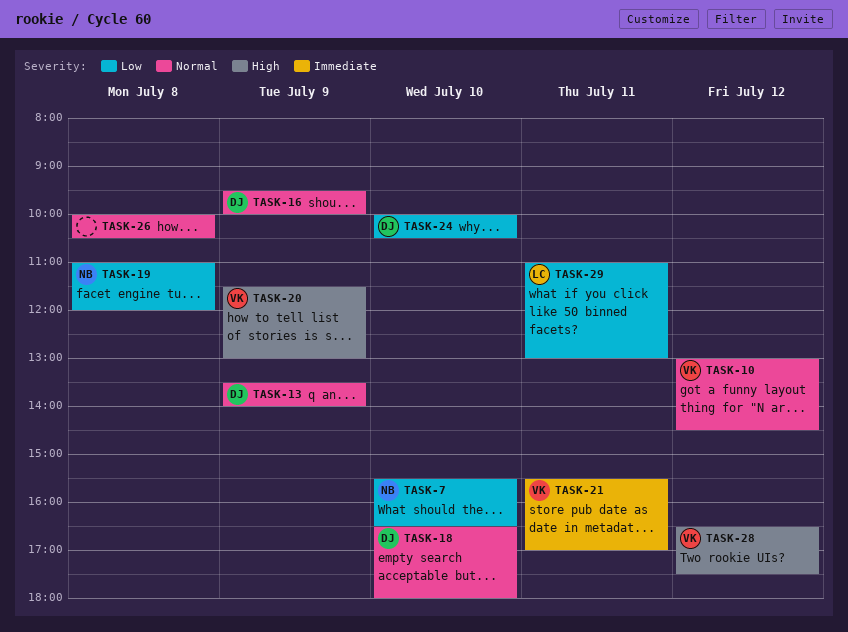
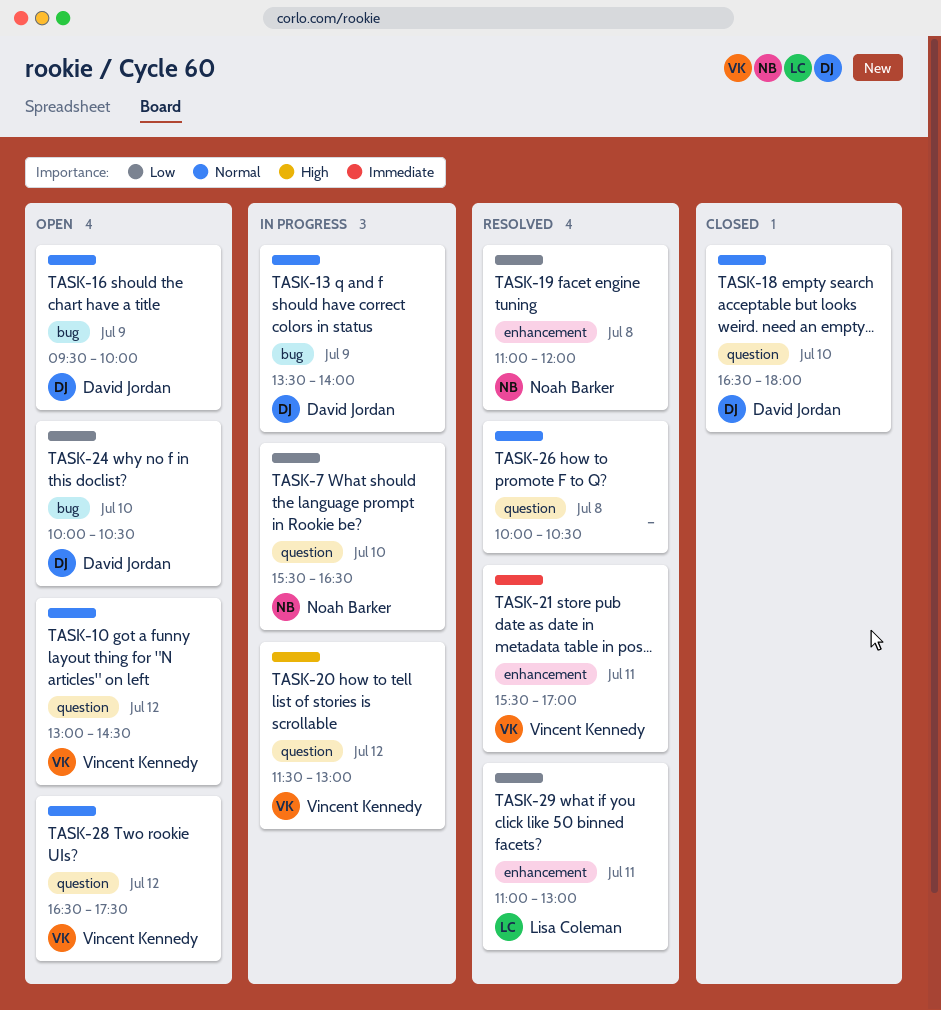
TASK-20, day: Jul 9 -> Jul 12
TASK-28, priority: High -> Normal

